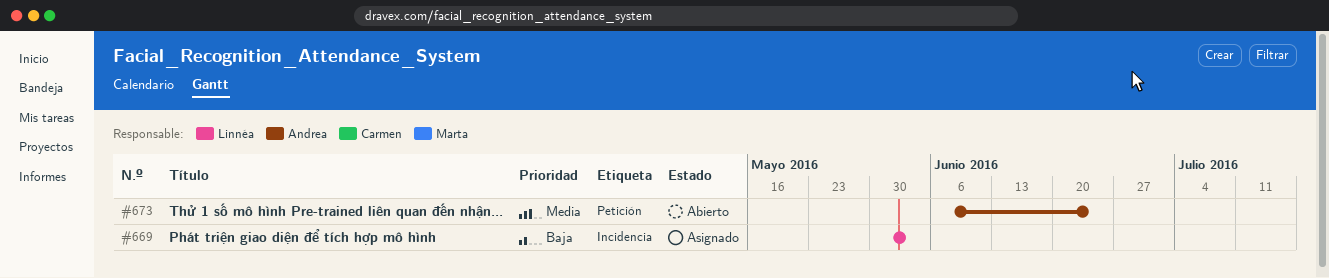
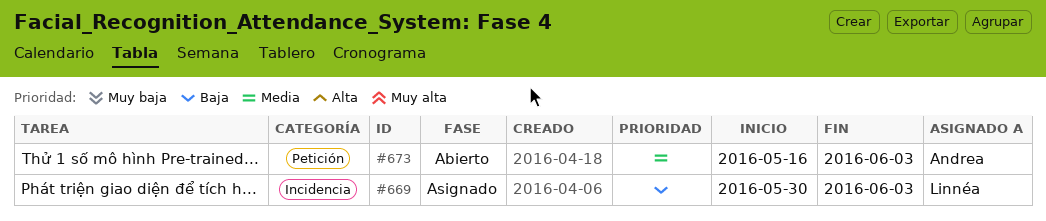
#673, start: Jun 6 -> May 16
#673, due: Jun 24 -> Jun 3

